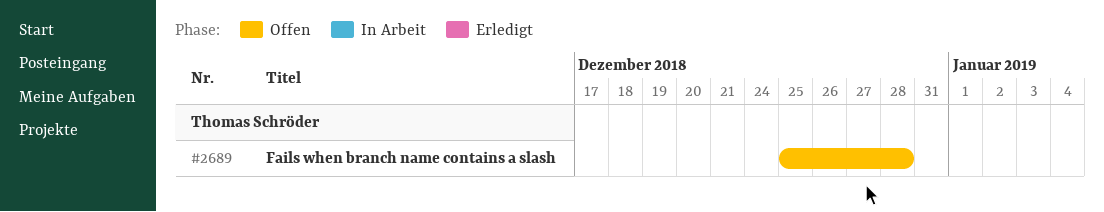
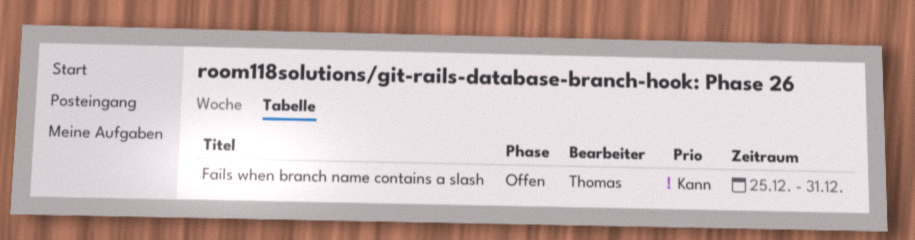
Fails when branch name contains a slash, due: Dec 28 -> Dec 31

